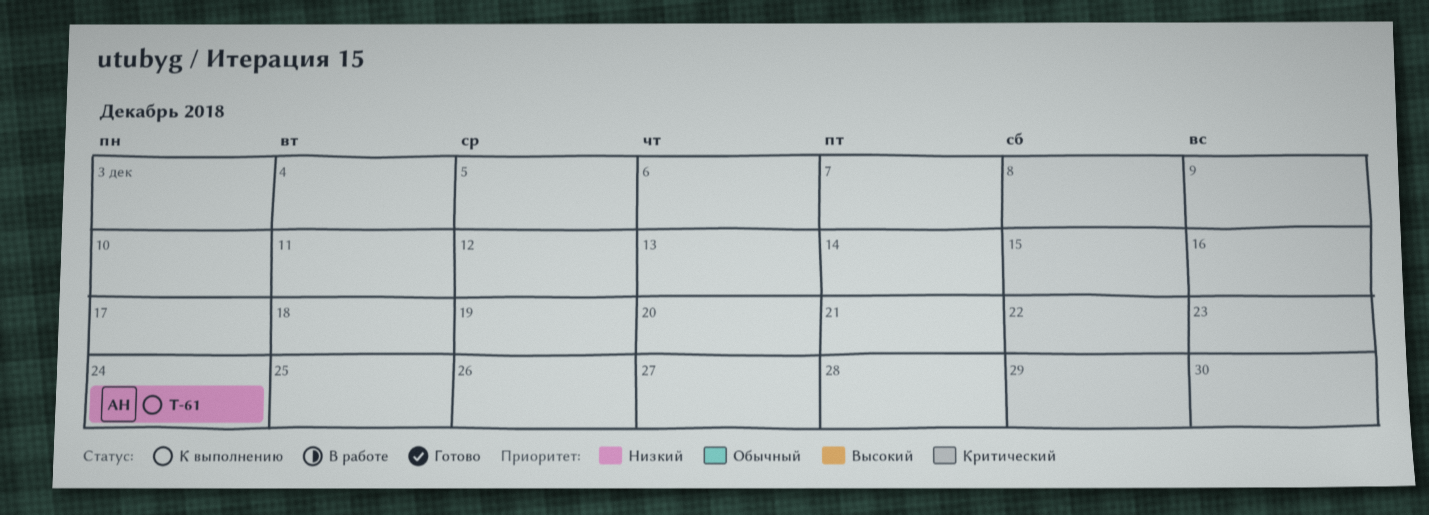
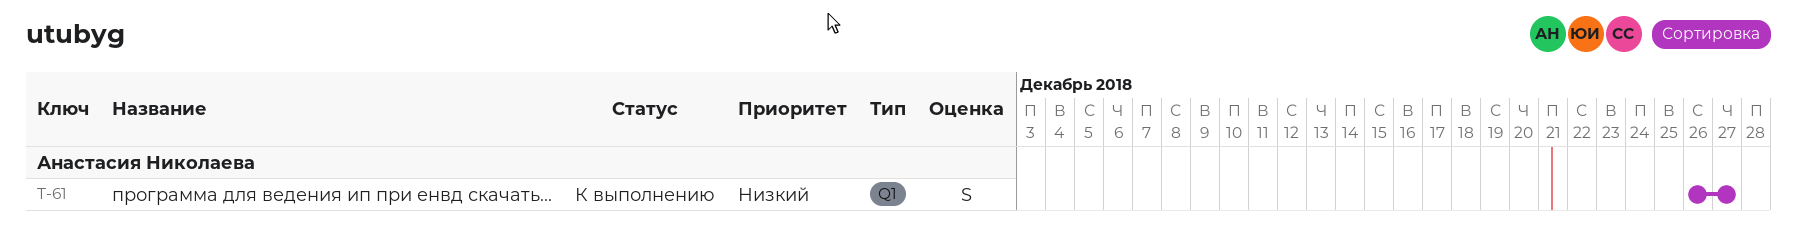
T-61, start: Dec 24 -> Dec 26
T-61, due: Dec 24 -> Dec 27

